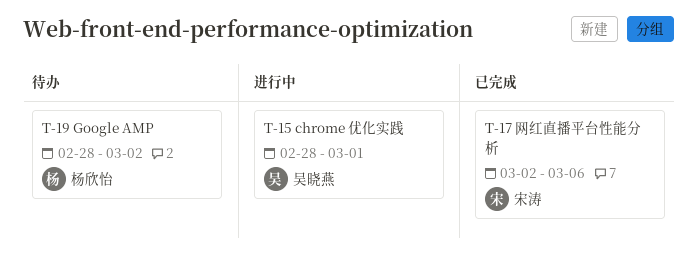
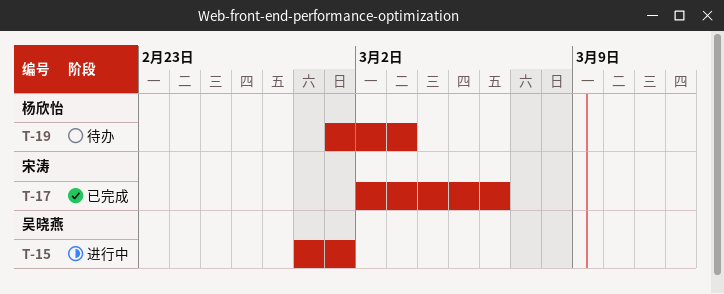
T-19, start: Feb 28 -> Mar 1
T-19, due: Mar 2 -> Mar 3

